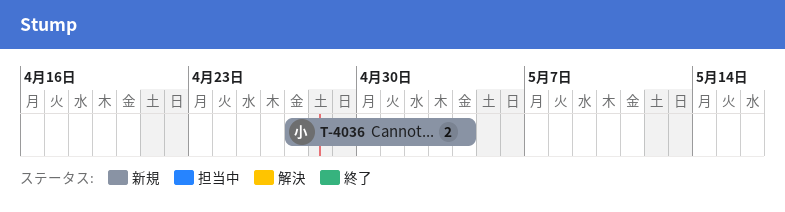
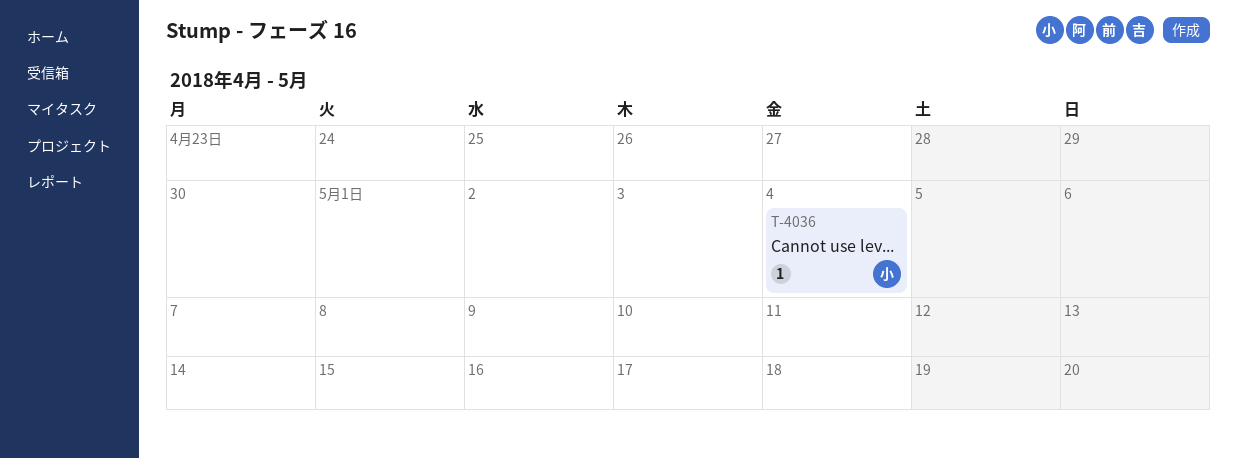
T-4036, estimate: 2 -> 1

